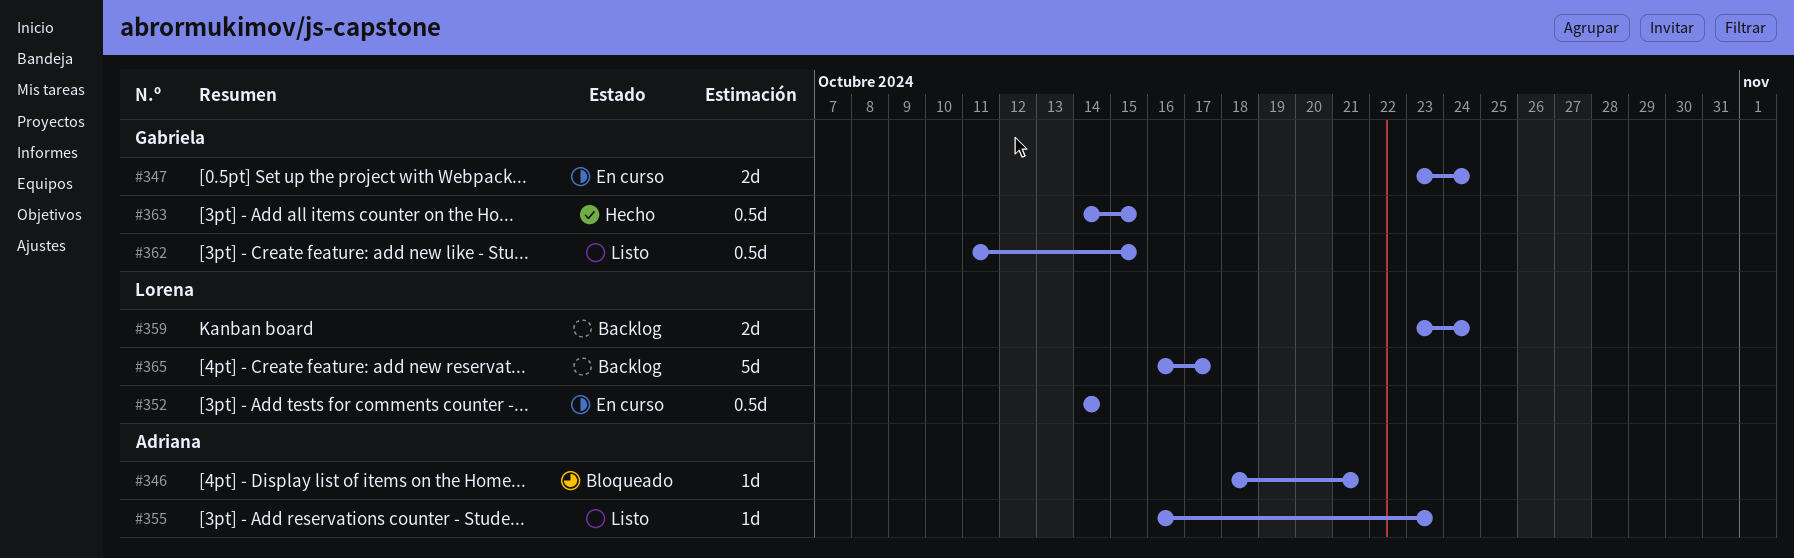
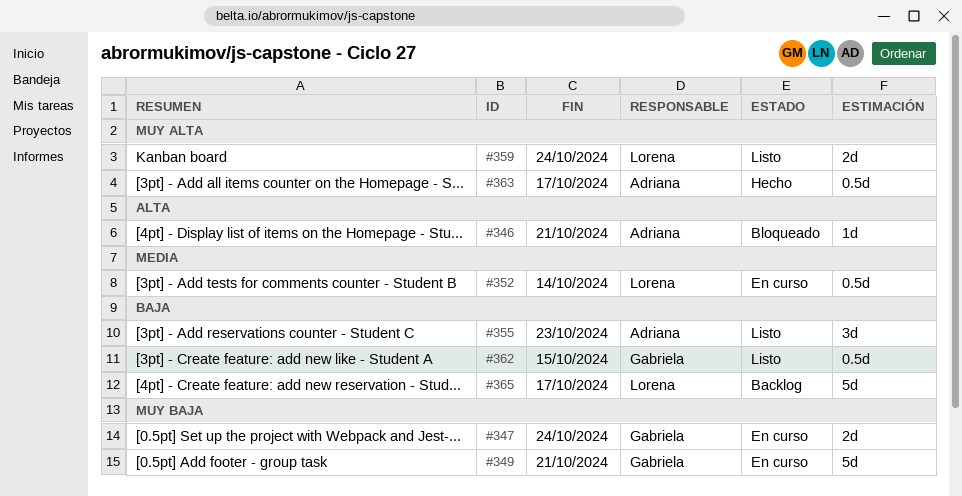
#349: none -> present
#355, estimate: 1d -> 3d
#359, status: Backlog -> Listo
#363, owner: Gabriela -> Adriana
#363, due: Oct 15 -> Oct 17

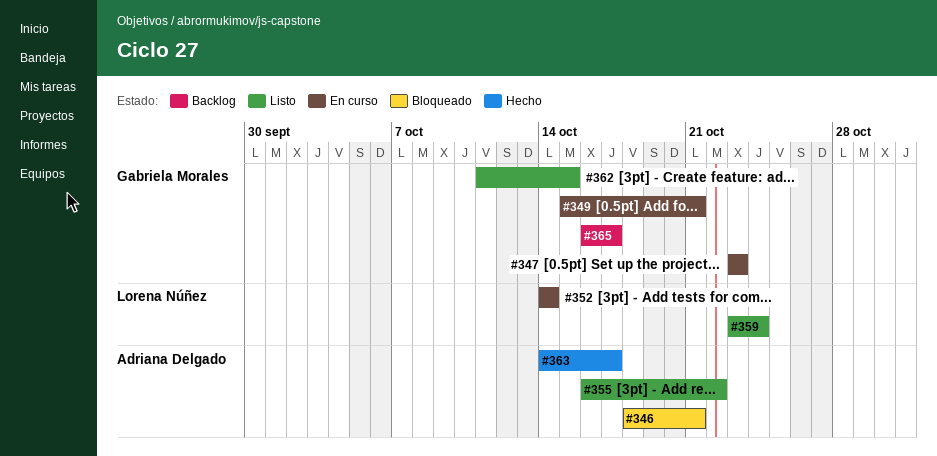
#347, due: Oct 24 -> Oct 23
#355, due: Oct 23 -> Oct 22
#365, owner: Lorena Núñez -> Gabriela Morales

